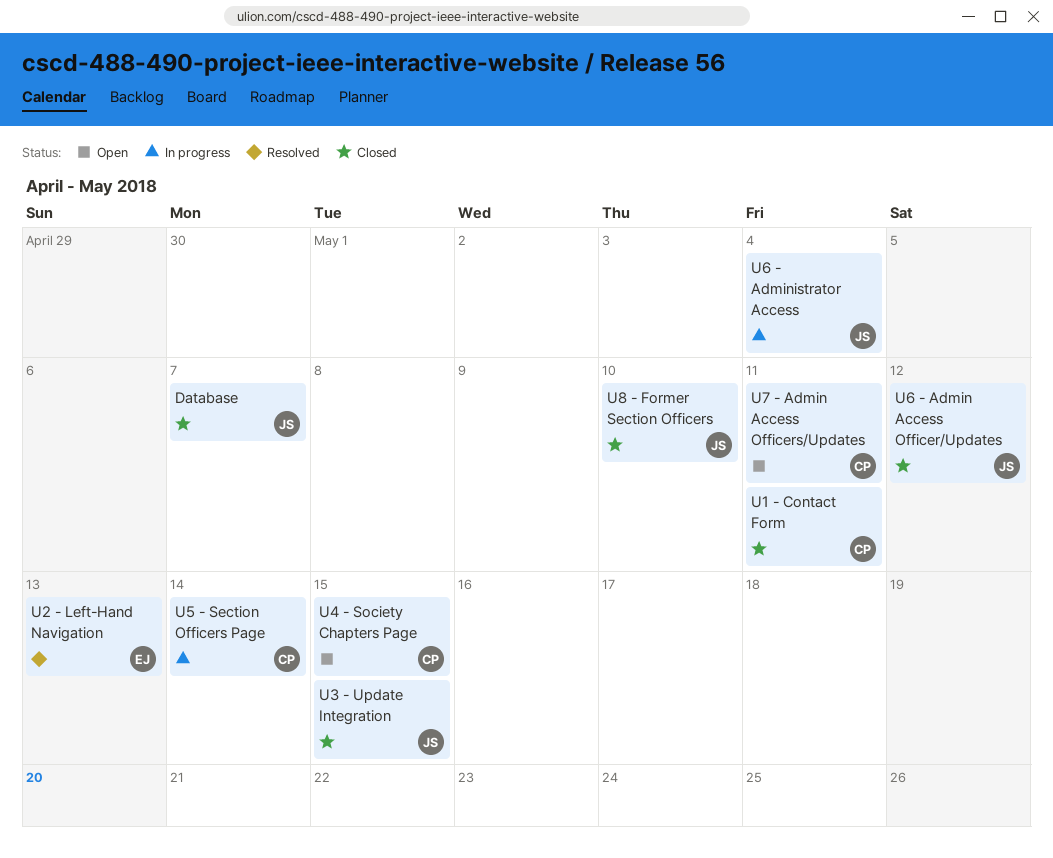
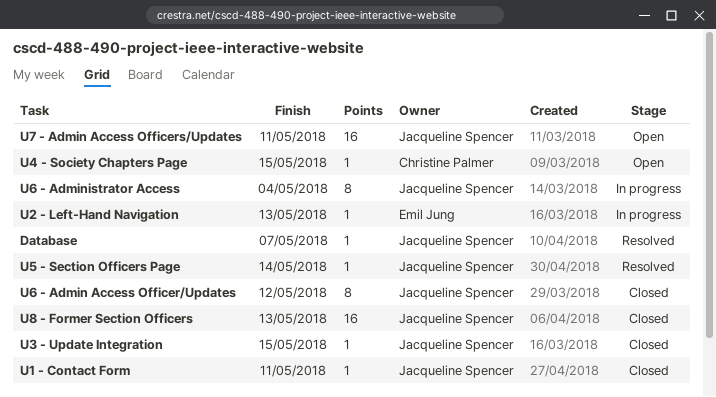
Database, status: Closed -> Resolved
U1 - Contact Form, owner: Christine Palmer -> Jacqueline Spencer
U2 - Left-Hand Navigation, status: Resolved -> In progress
U5 - Section Officers Page, status: In progress -> Resolved
U5 - Section Officers Page, owner: Christine Palmer -> Jacqueline Spencer
U7 - Admin Access Officers/Updates, owner: Christine Palmer -> Jacqueline Spencer
U8 - Former Section Officers, due: May 10 -> May 13

